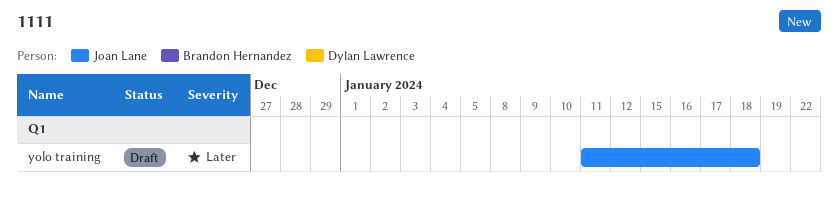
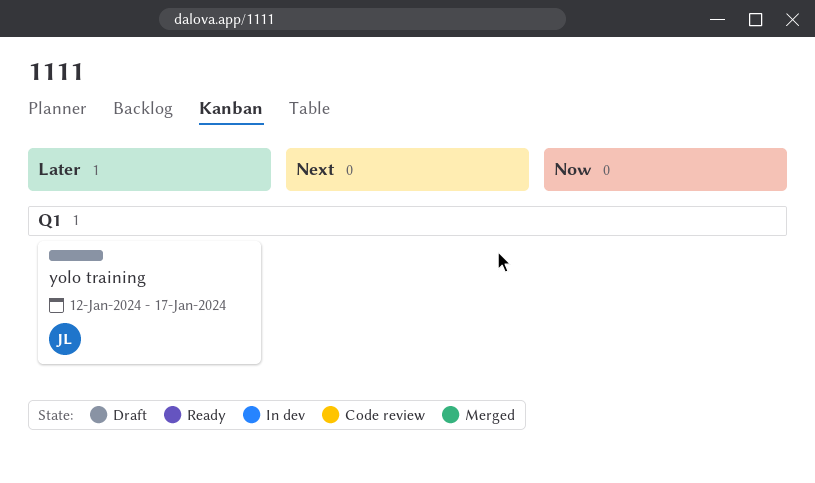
yolo training, start: Jan 11 -> Jan 12
yolo training, due: Jan 18 -> Jan 17

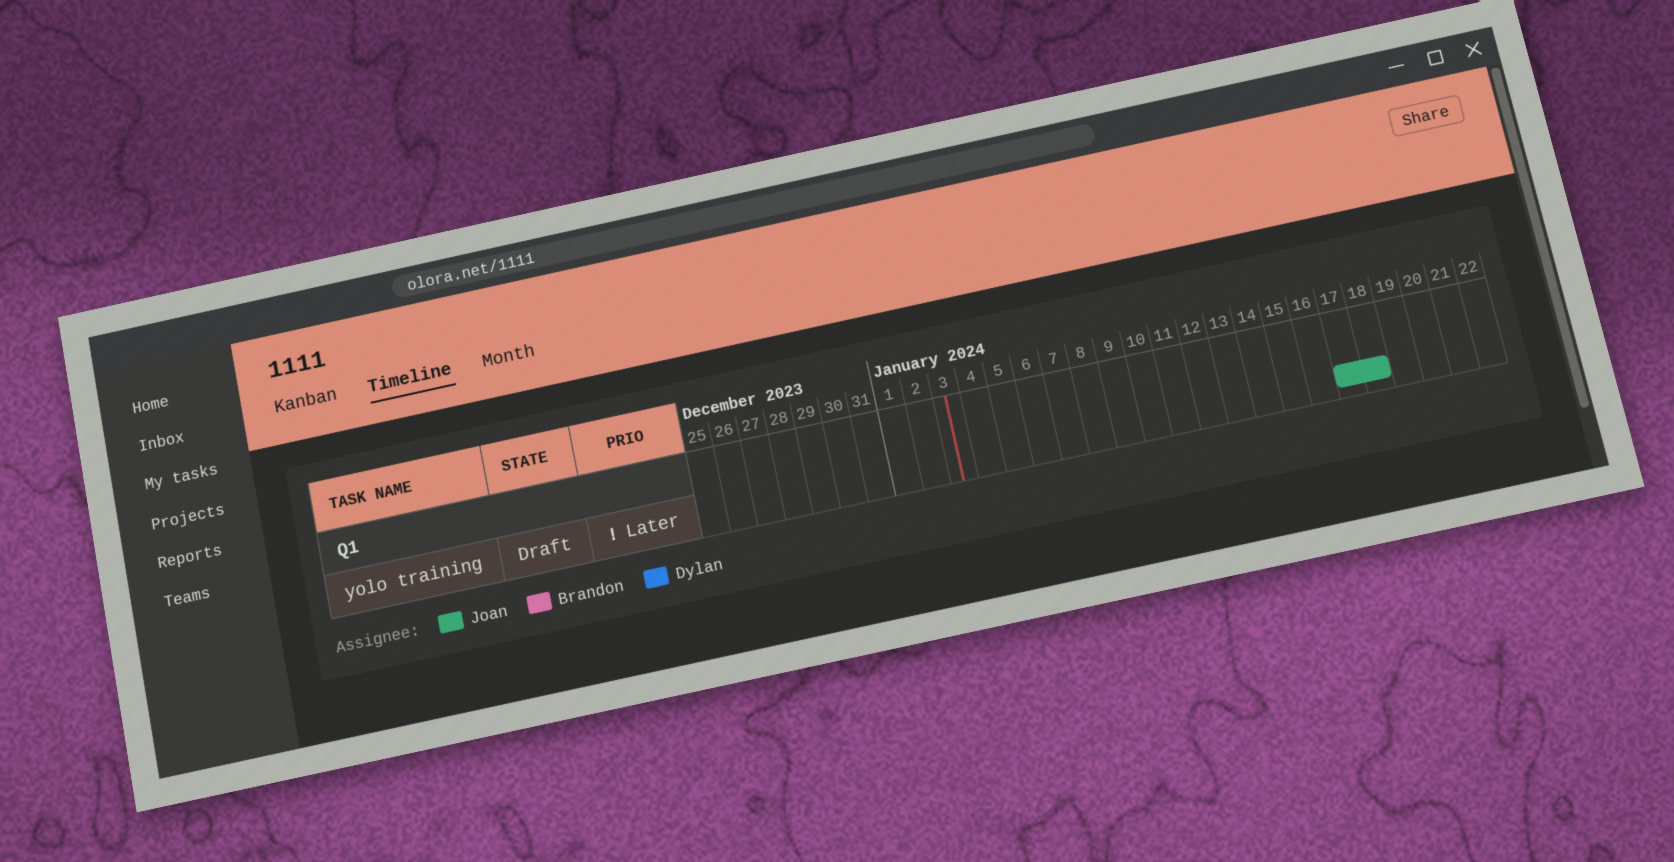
yolo training, start: Jan 12 -> Jan 17
yolo training, due: Jan 17 -> Jan 18

